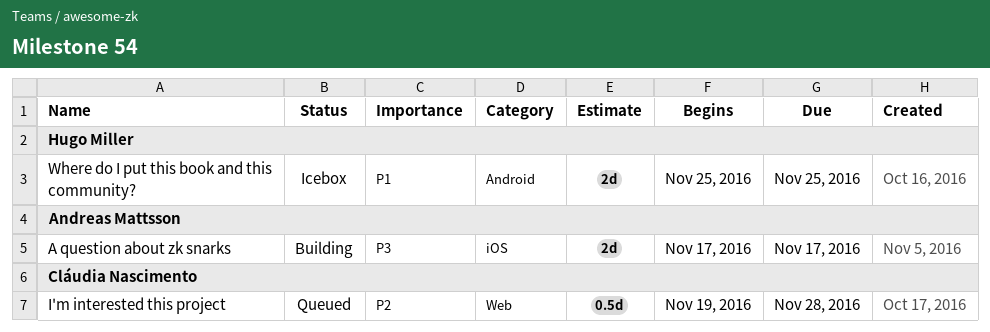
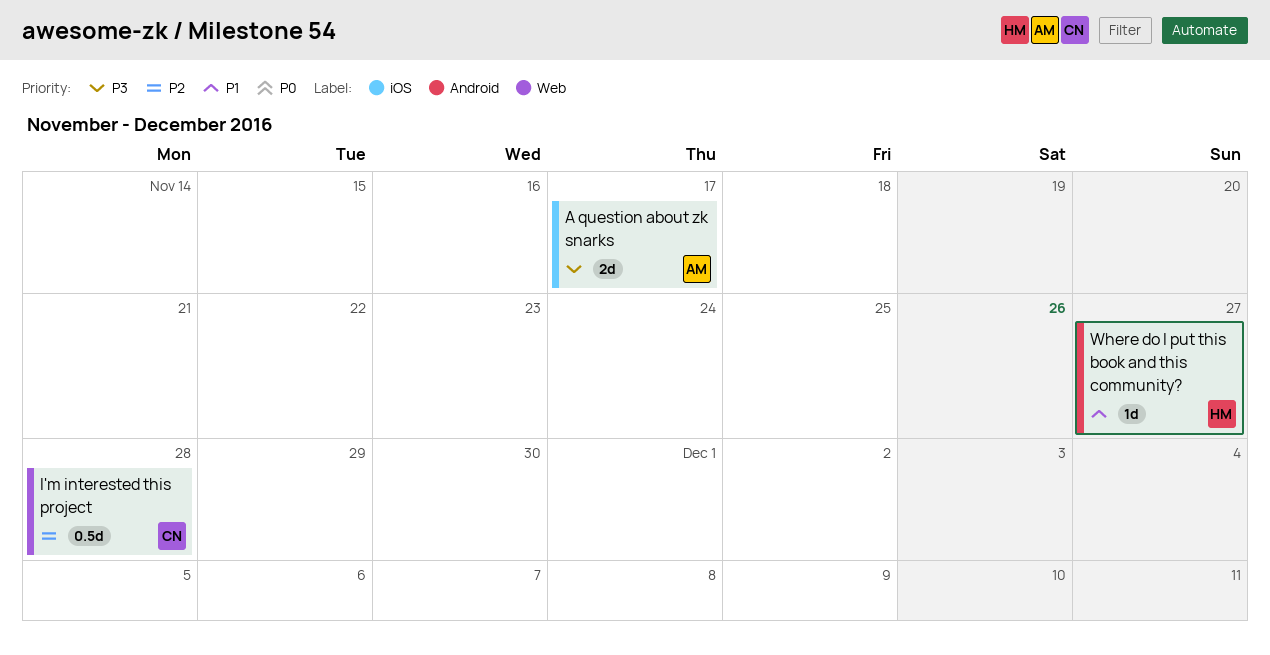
Where do I put this book and this community?, estimate: 2d -> 1d
Where do I put this book and this community?, due: Nov 25 -> Nov 27

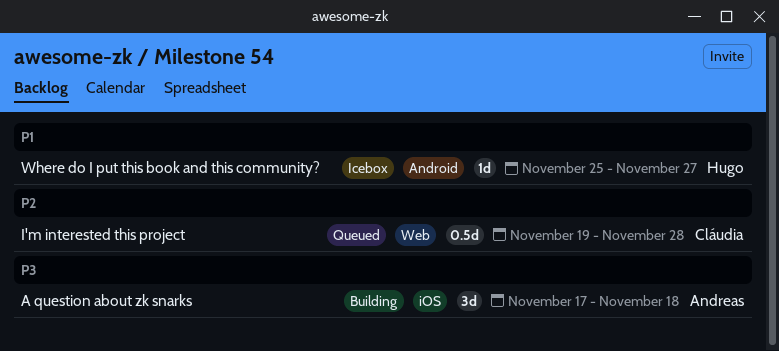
A question about zk snarks, estimate: 2d -> 3d
A question about zk snarks, due: Nov 17 -> Nov 18

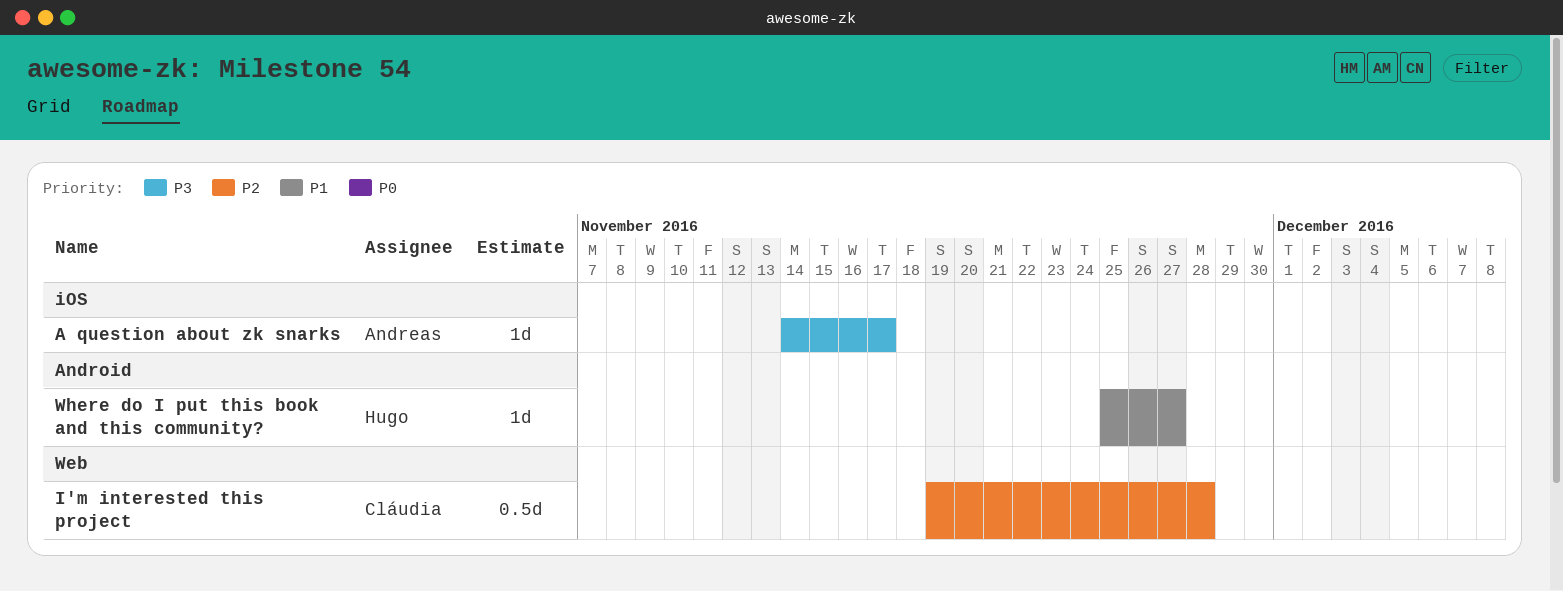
A question about zk snarks, estimate: 3d -> 1d
A question about zk snarks, start: Nov 17 -> Nov 14
A question about zk snarks, due: Nov 18 -> Nov 17

